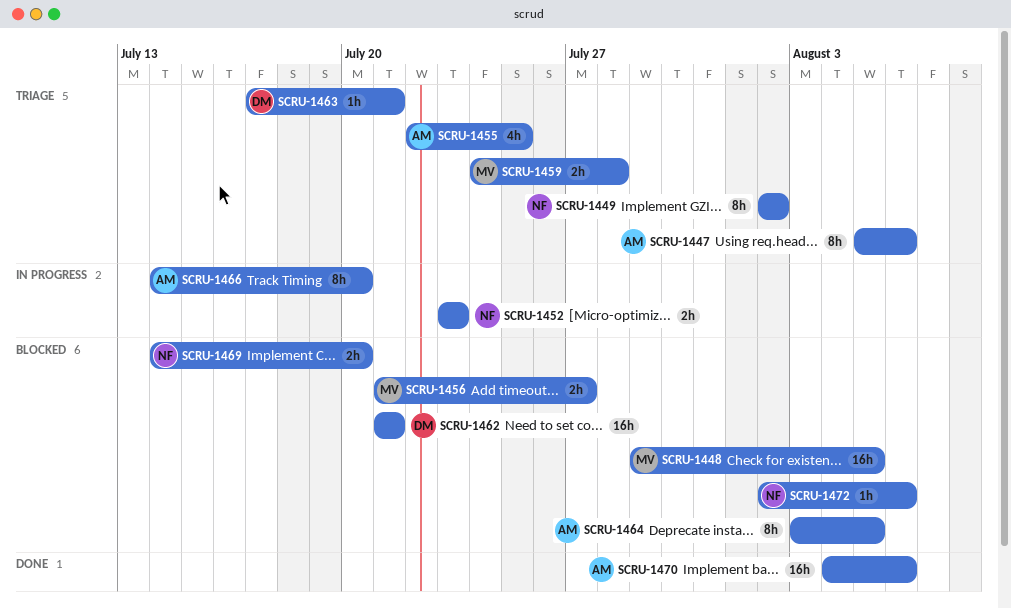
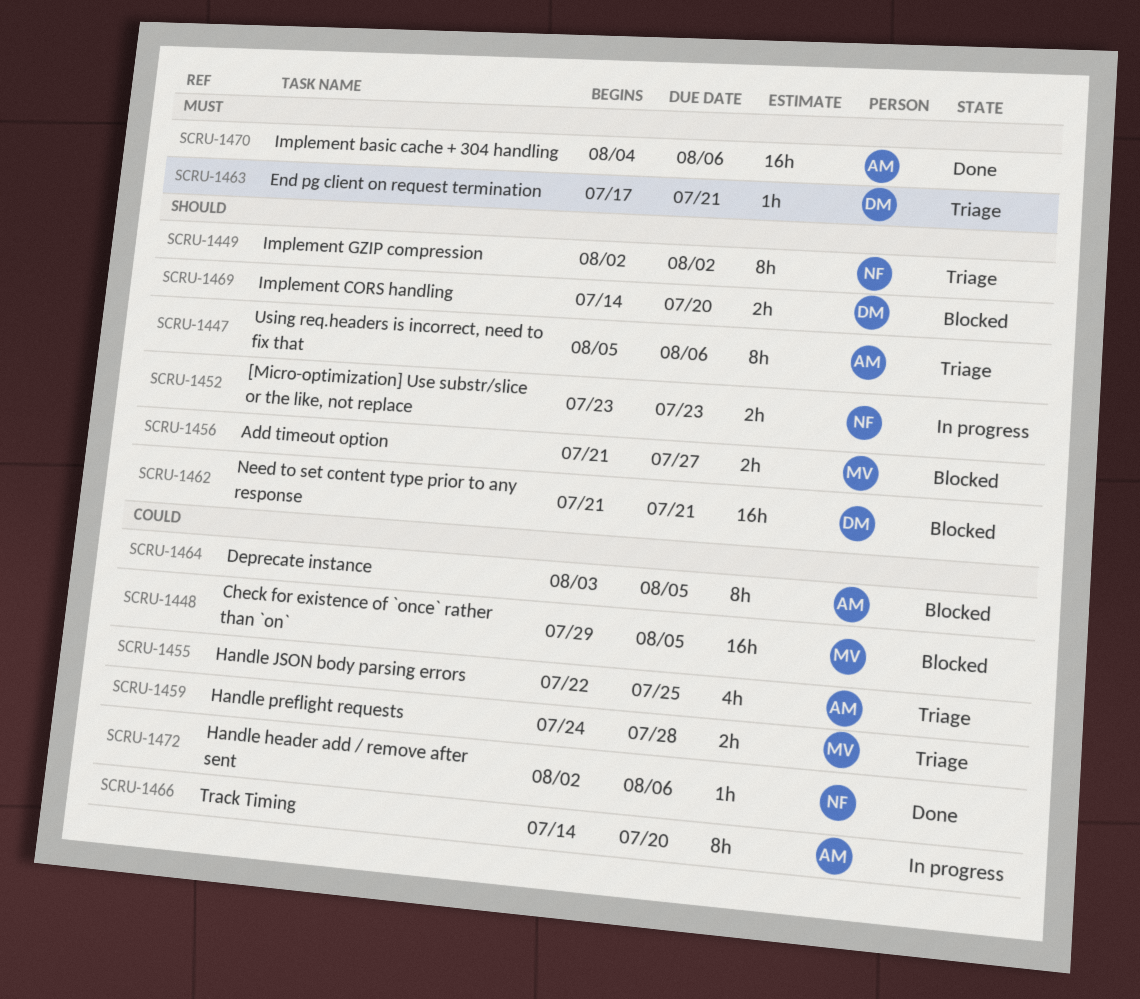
SCRU-1469, owner: NF -> DM
SCRU-1472, status: Blocked -> Done

